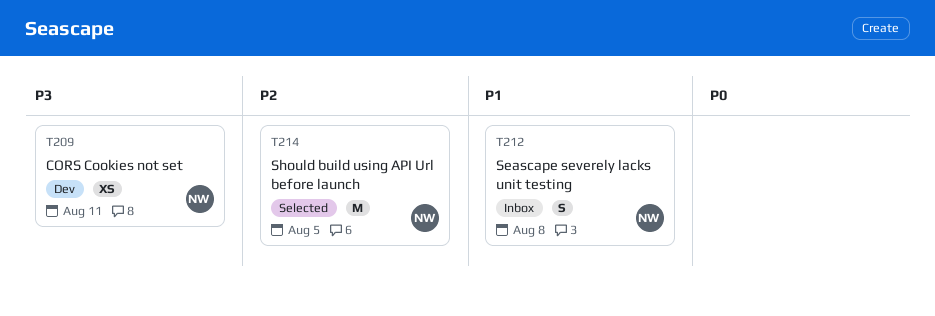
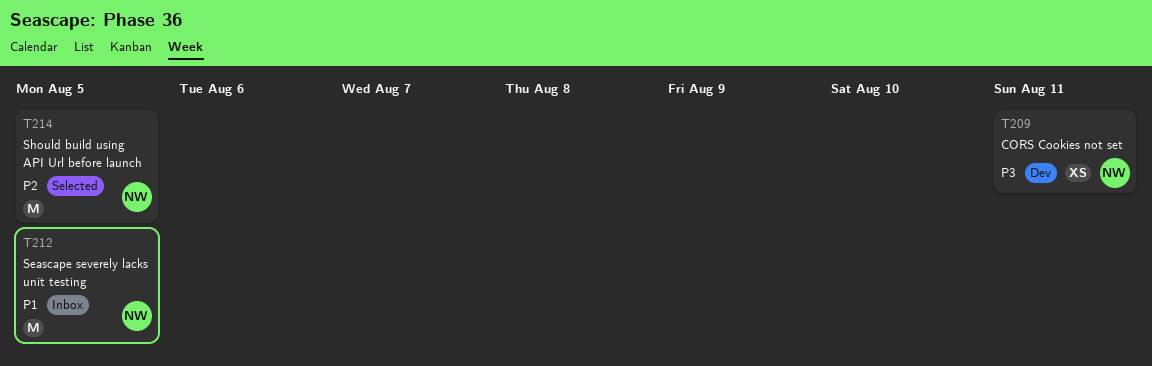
T212, estimate: S -> M
T212, due: Aug 8 -> Aug 5

